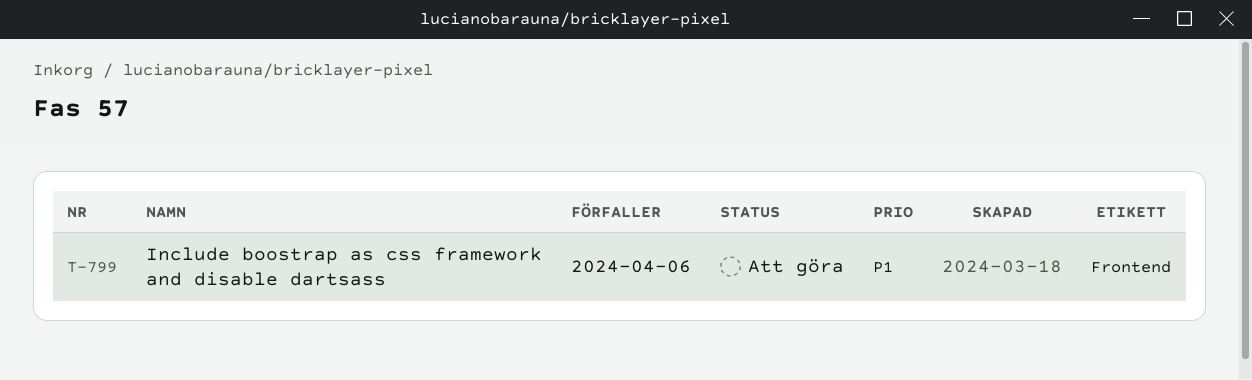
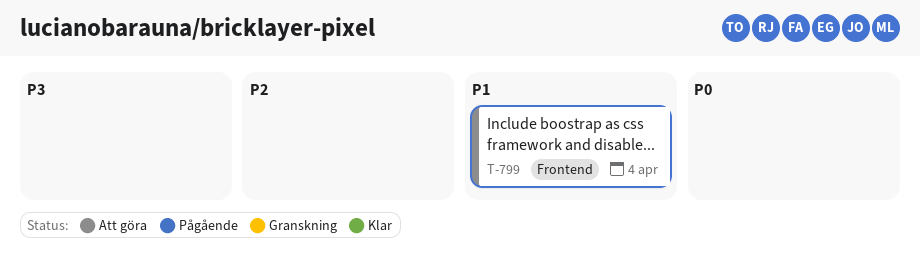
T-799, due: Apr 6 -> Apr 4

